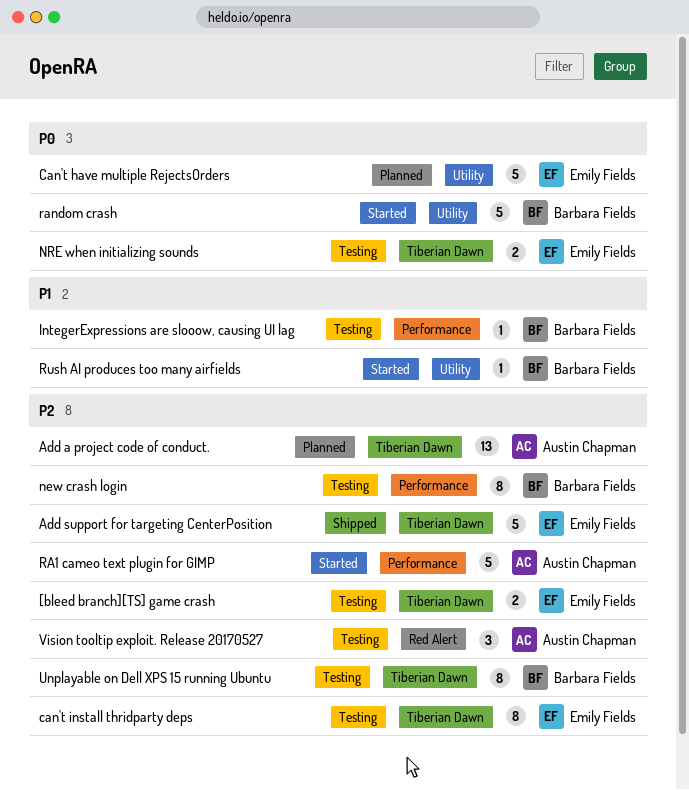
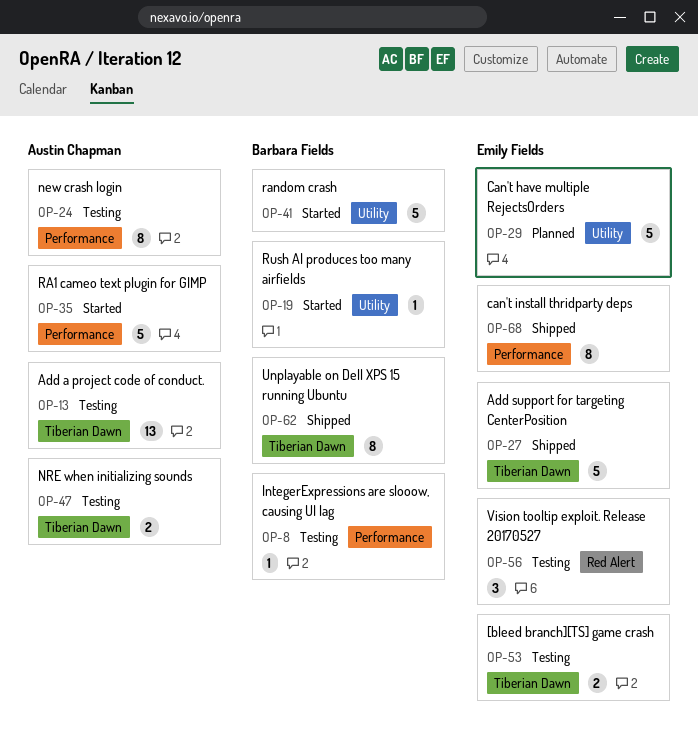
Add a project code of conduct., status: Planned -> Testing
can't install thridparty deps, status: Testing -> Shipped
can't install thridparty deps, label: Tiberian Dawn -> Performance
new crash login, owner: Barbara Fields -> Austin Chapman
NRE when initializing sounds, owner: Emily Fields -> Austin Chapman
Unplayable on Dell XPS 15 running Ubuntu, status: Testing -> Shipped
Vision tooltip exploit. Release 20170527, owner: Austin Chapman -> Emily Fields

